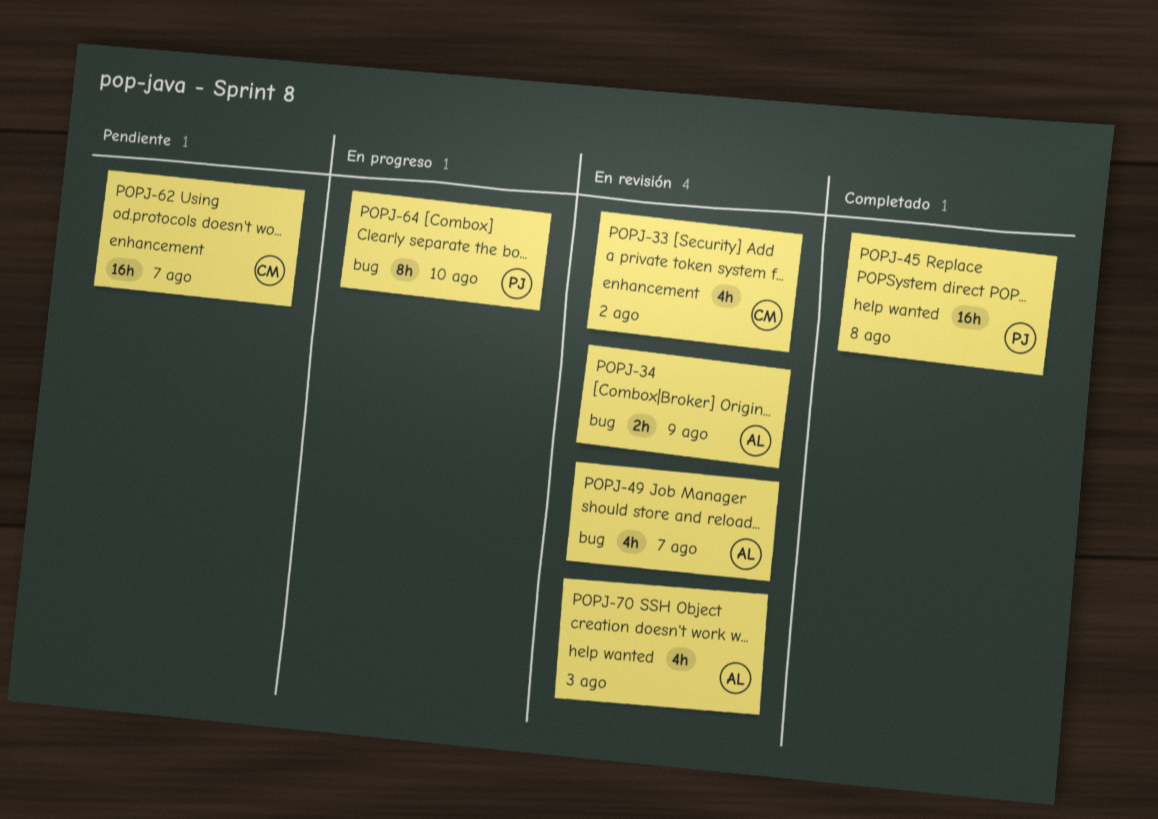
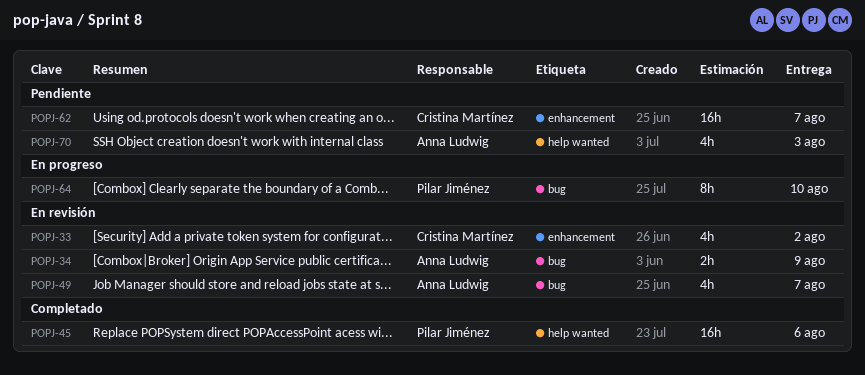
POPJ-45, due: Aug 8 -> Aug 6
POPJ-70, status: En revisión -> Pendiente

